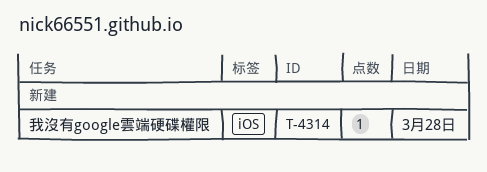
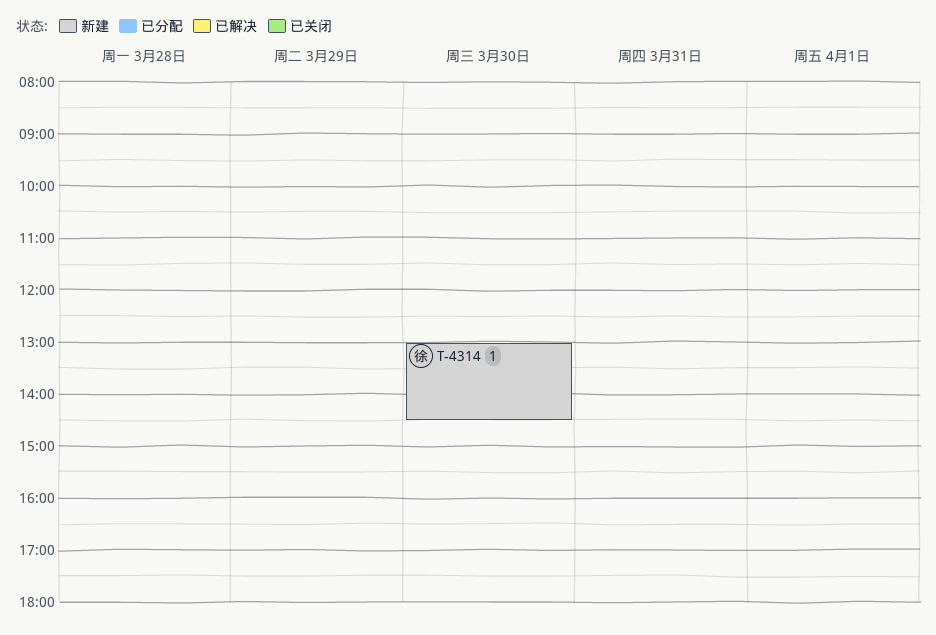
T-4314, day: Mar 28 -> Mar 30

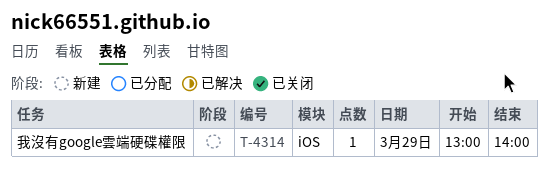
T-4314, day: Mar 30 -> Mar 29
T-4314, ends: 14:30 -> 14:00

